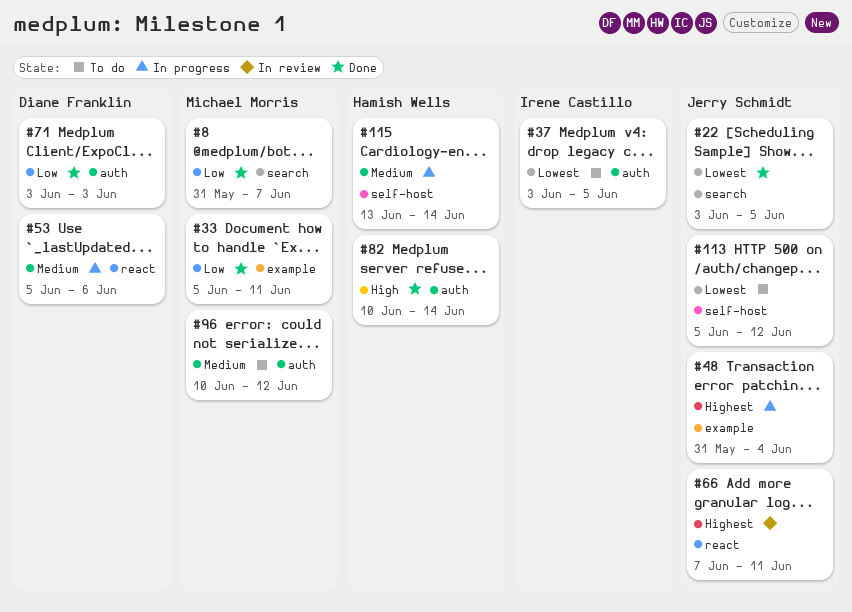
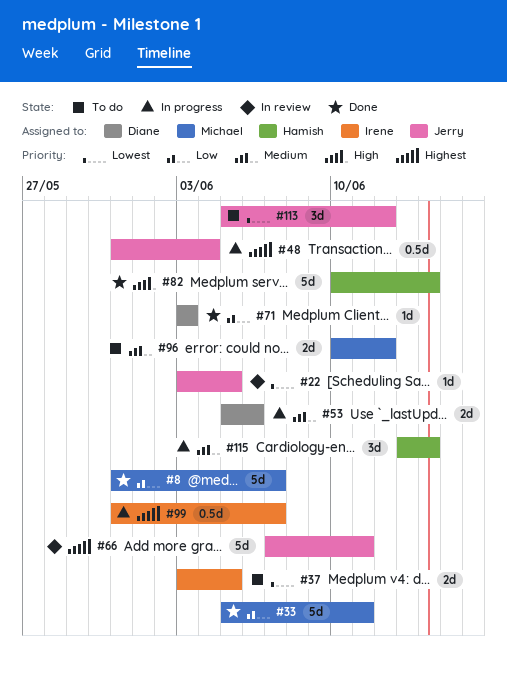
#22, status: Done -> In review
#99: none -> present

